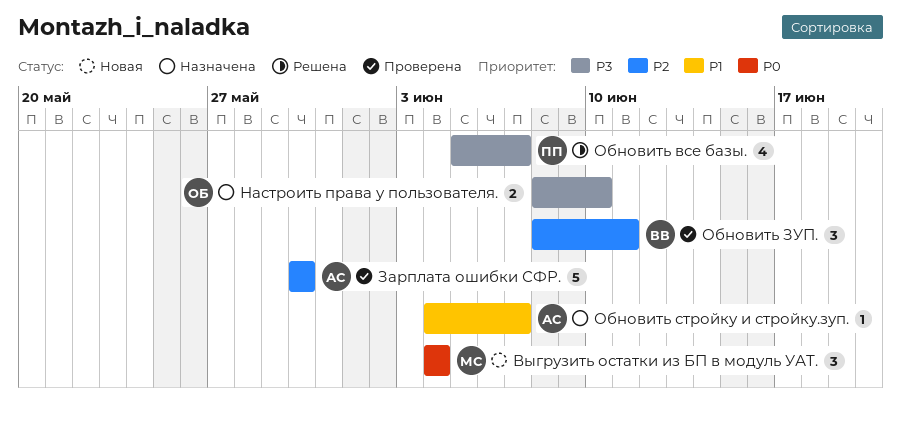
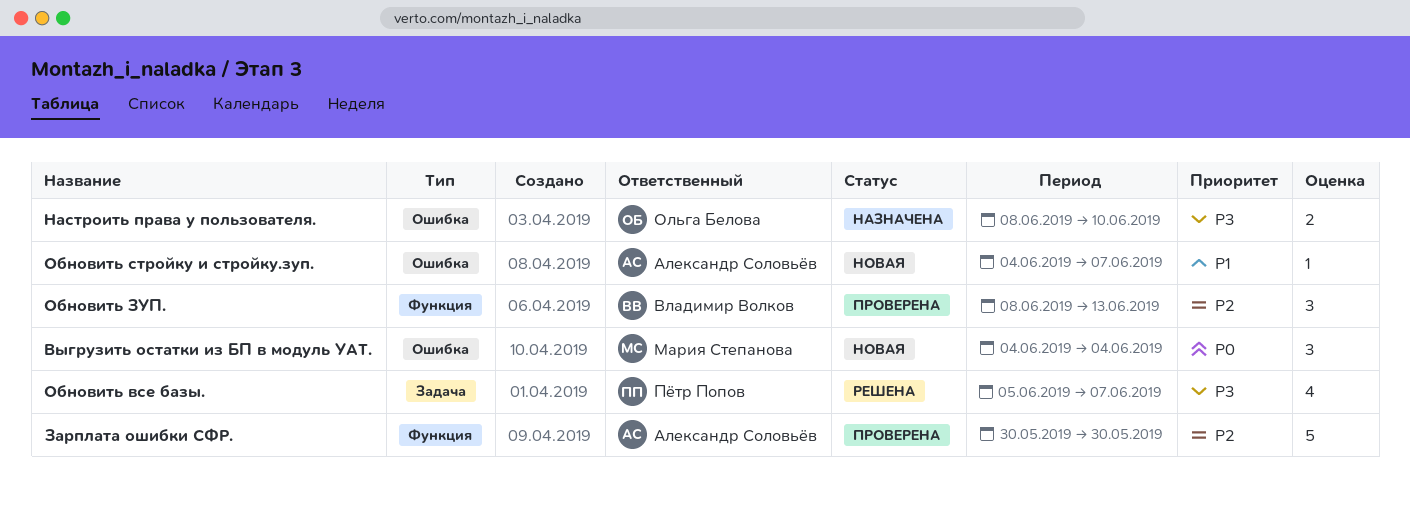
Обновить ЗУП., due: Jun 11 -> Jun 13
Обновить стройку и стройку.зуп., status: Назначена -> Новая

